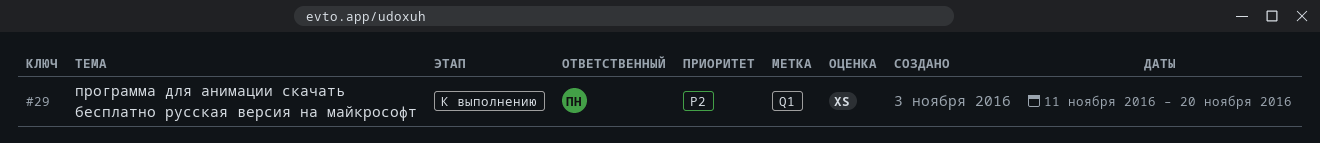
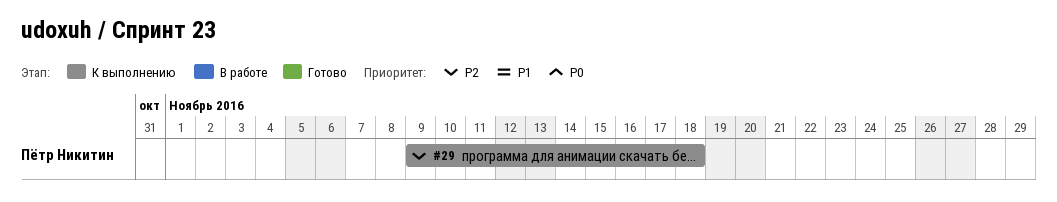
#29, start: Nov 11 -> Nov 9
#29, due: Nov 20 -> Nov 18

